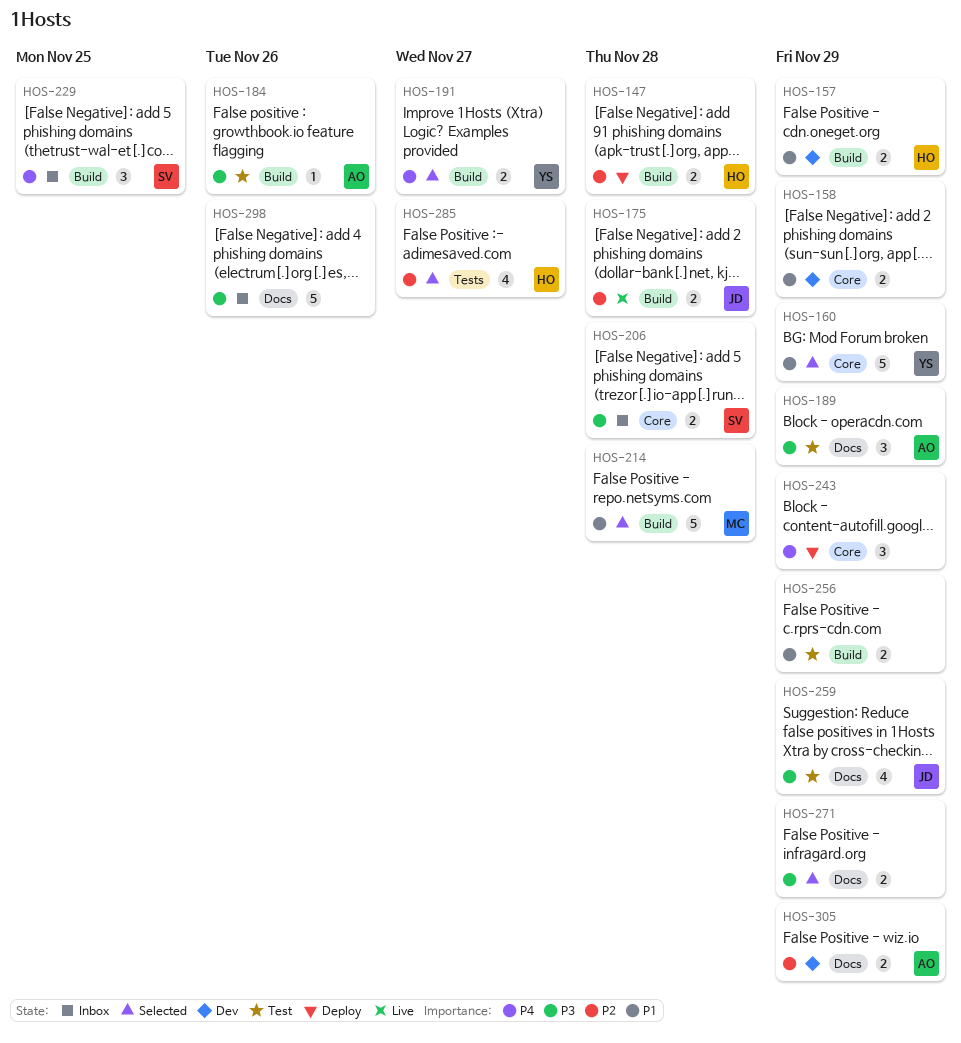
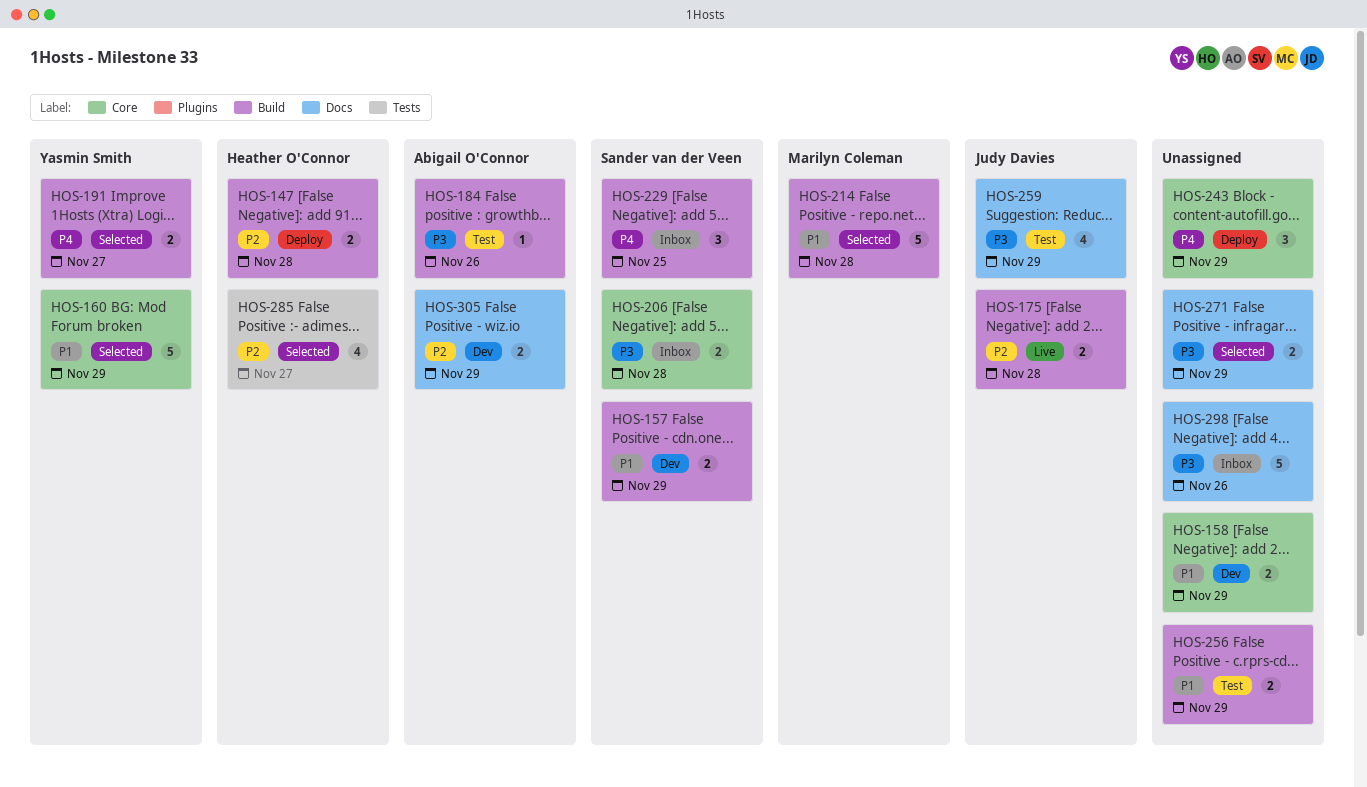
HOS-157, owner: Heather O'Connor -> Sander van der Veen
HOS-189: present -> none

